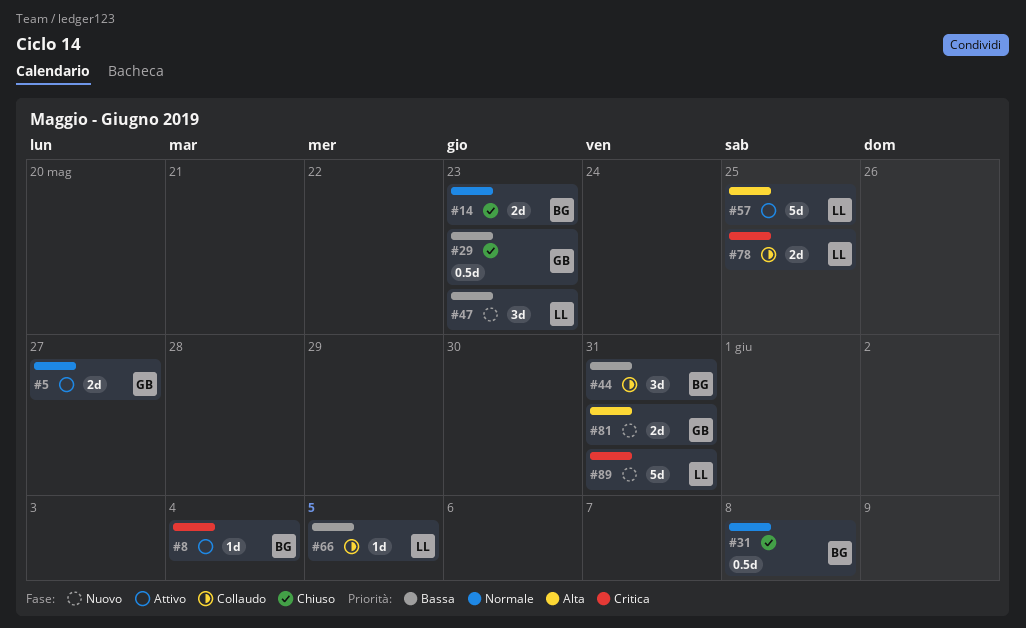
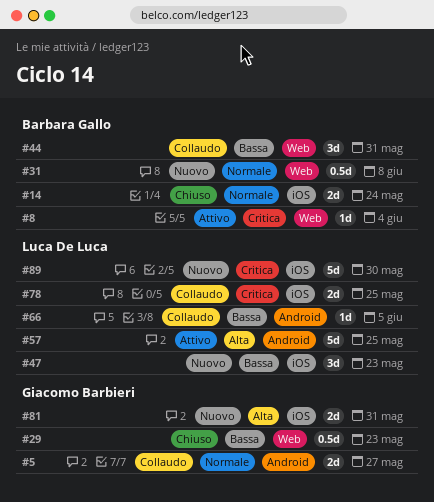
#5, status: Attivo -> Collaudo
#14, due: May 23 -> May 24
#31, status: Chiuso -> Nuovo
#89, due: May 31 -> May 30

